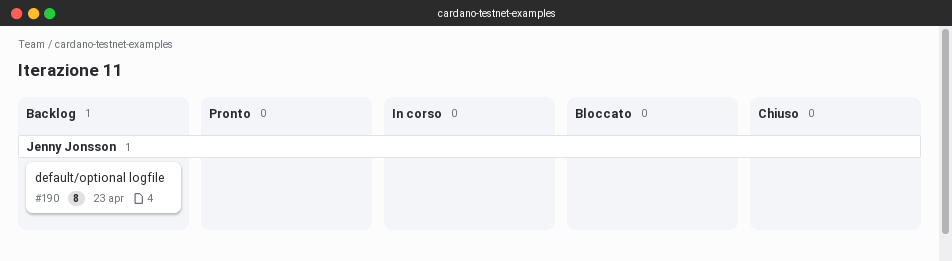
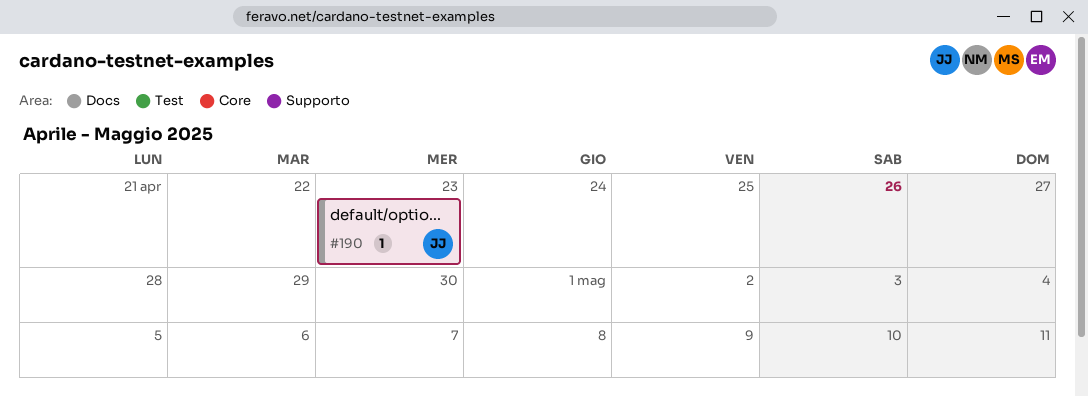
#190, estimate: 8 -> 1

